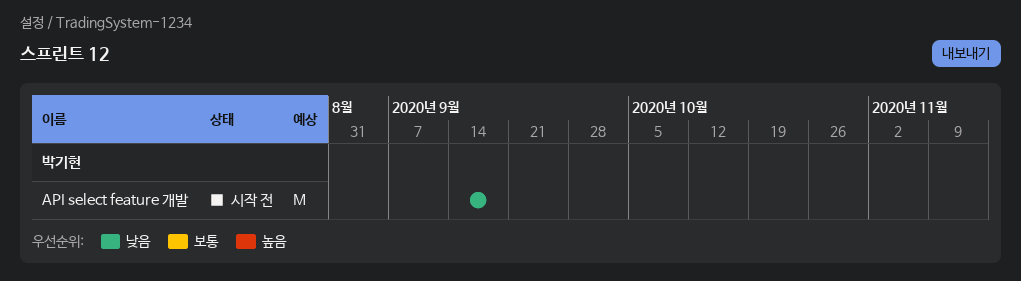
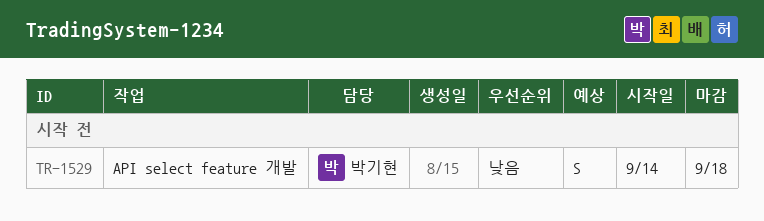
API select feature 개발, estimate: M -> S

